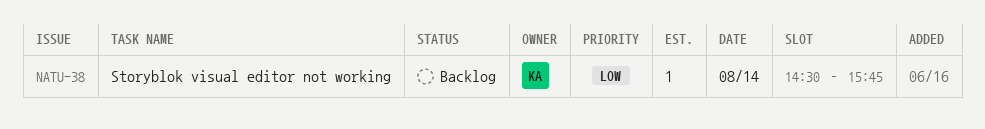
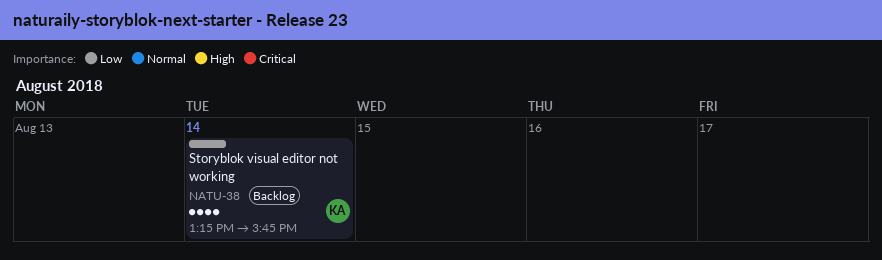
NATU-38, estimate: 1 -> 4
NATU-38, begins: 14:30 -> 13:15

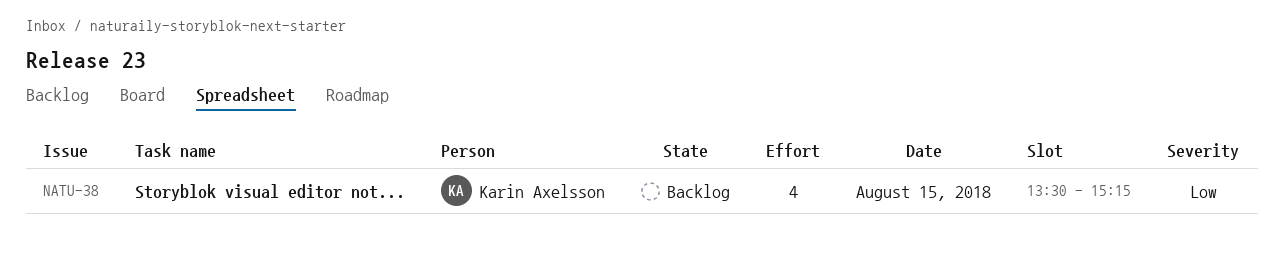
NATU-38, day: Aug 14 -> Aug 15
NATU-38, begins: 13:15 -> 13:30
NATU-38, ends: 15:45 -> 15:15

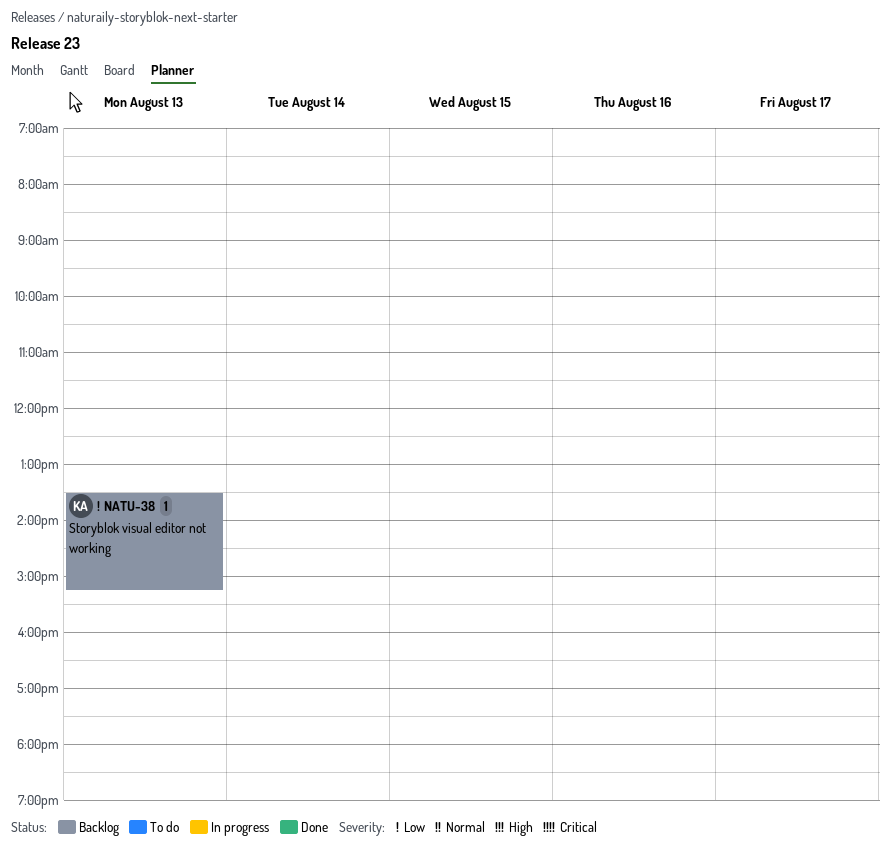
NATU-38, estimate: 4 -> 1
NATU-38, day: Aug 15 -> Aug 13

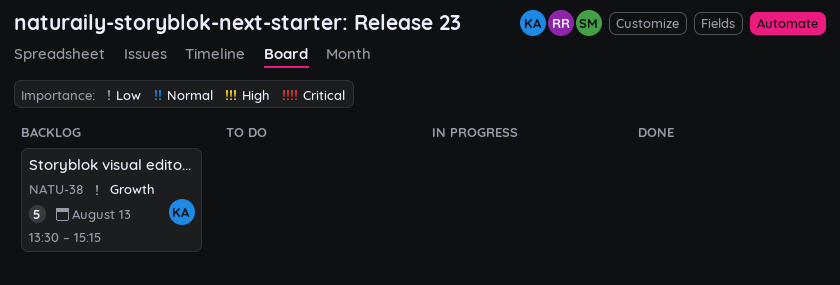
NATU-38, estimate: 1 -> 5

